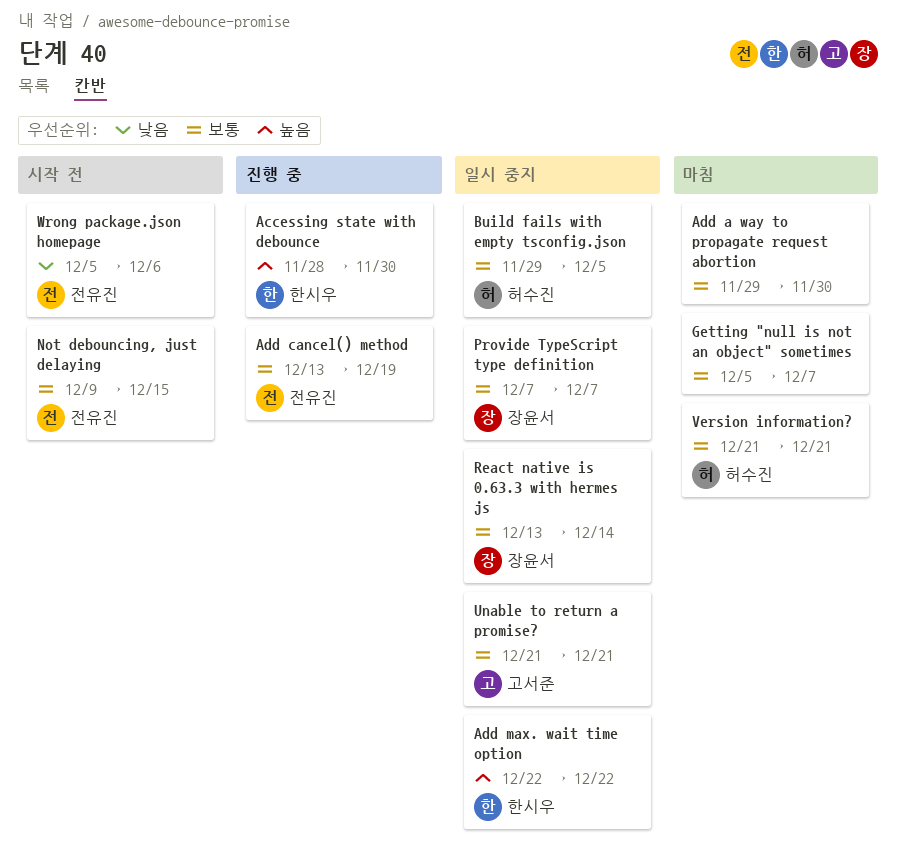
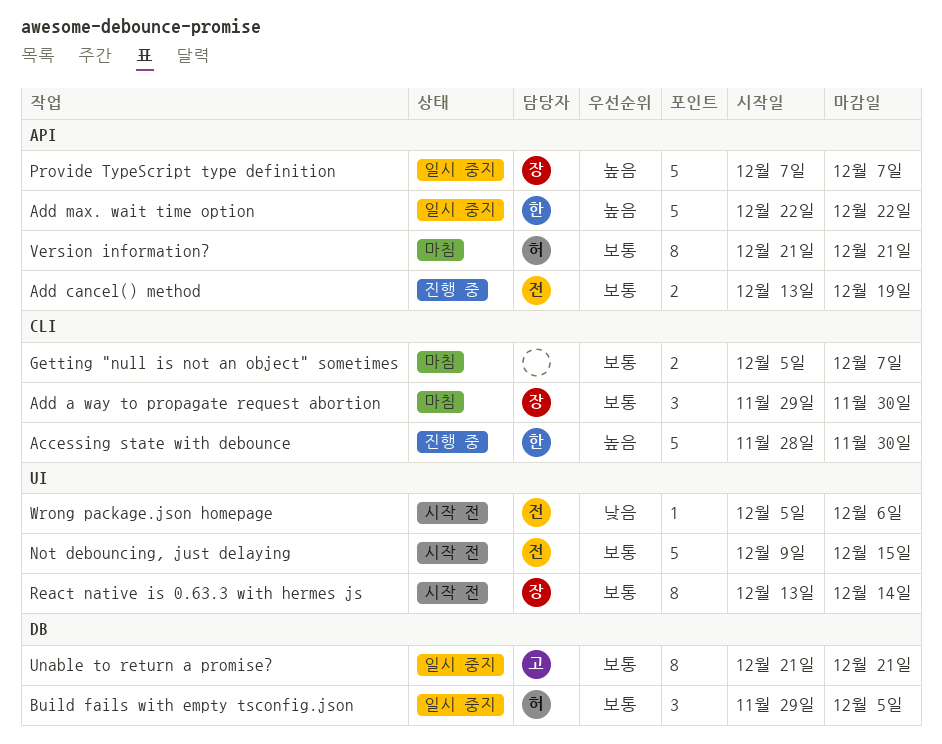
Add a way to propagate request abortion, owner: none -> 장윤서
Provide TypeScript type definition, priority: 보통 -> 높음
React native is 0.63.3 with hermes js, status: 일시 중지 -> 시작 전

